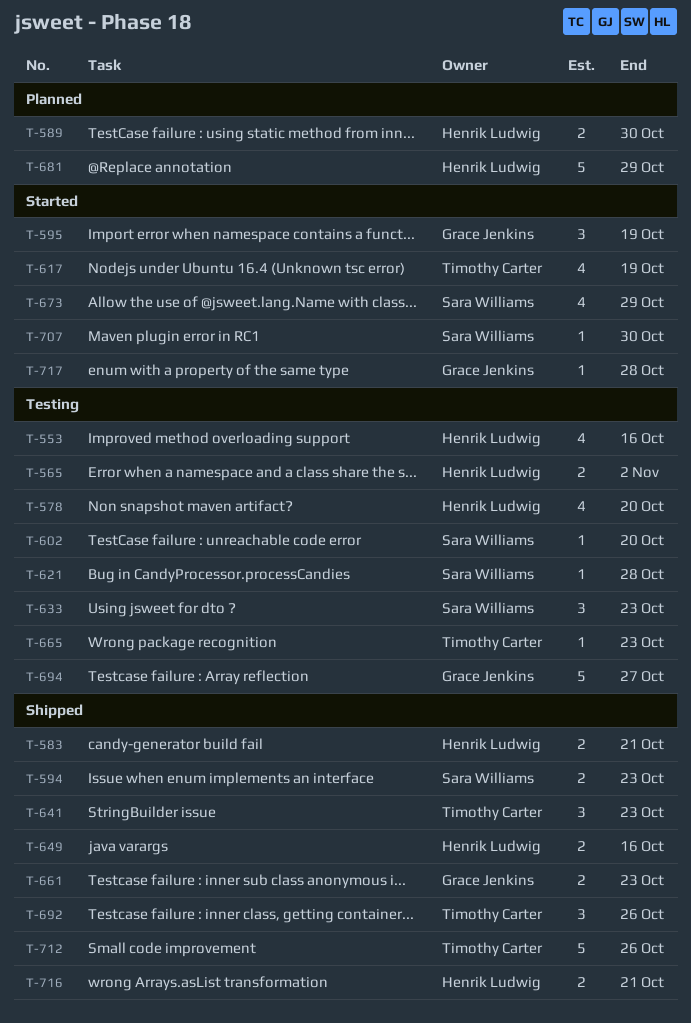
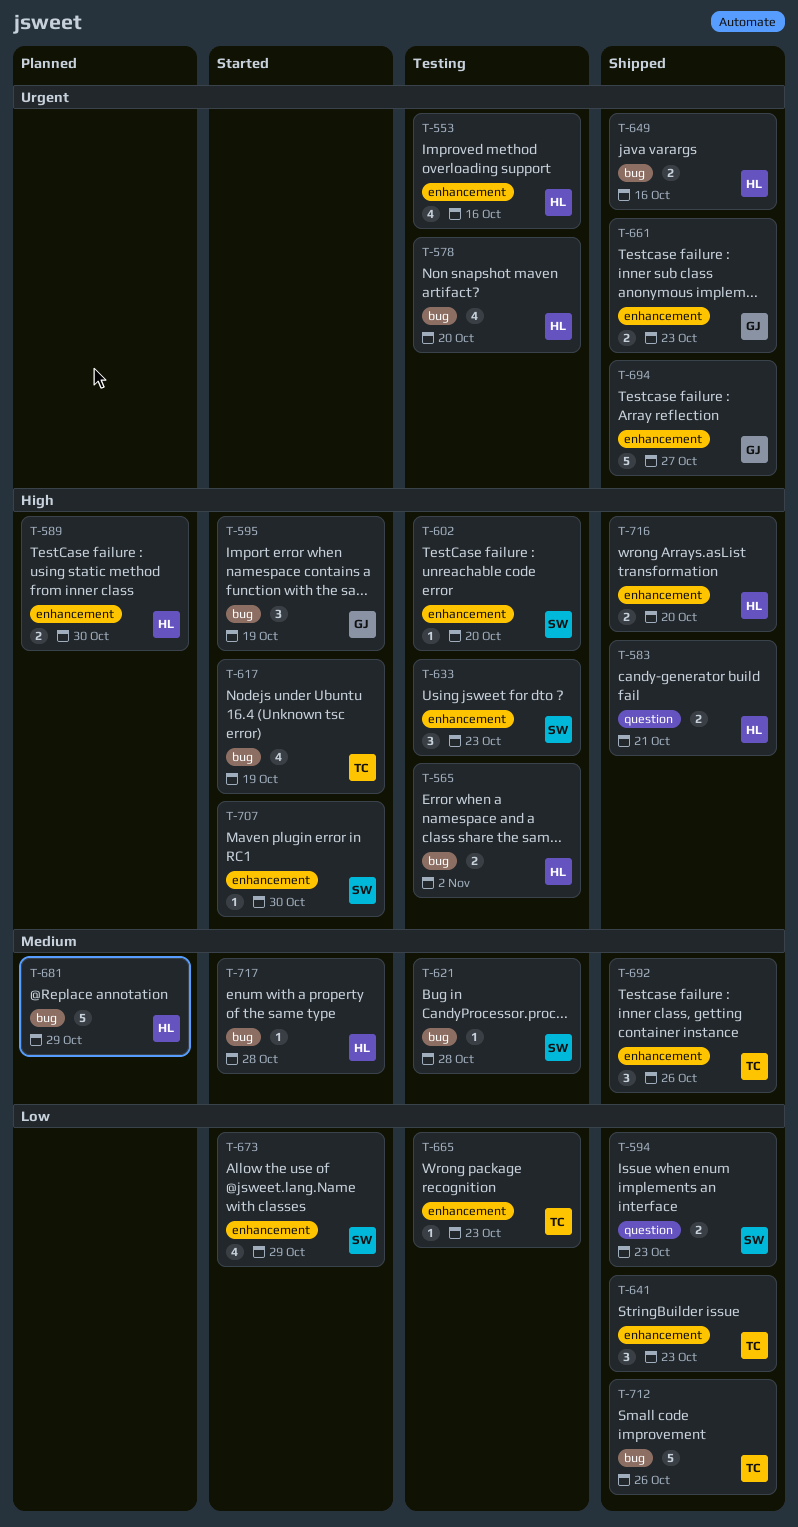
T-694, status: Testing -> Shipped
T-716, due: Oct 21 -> Oct 20
T-717, owner: Grace Jenkins -> Henrik Ludwig

